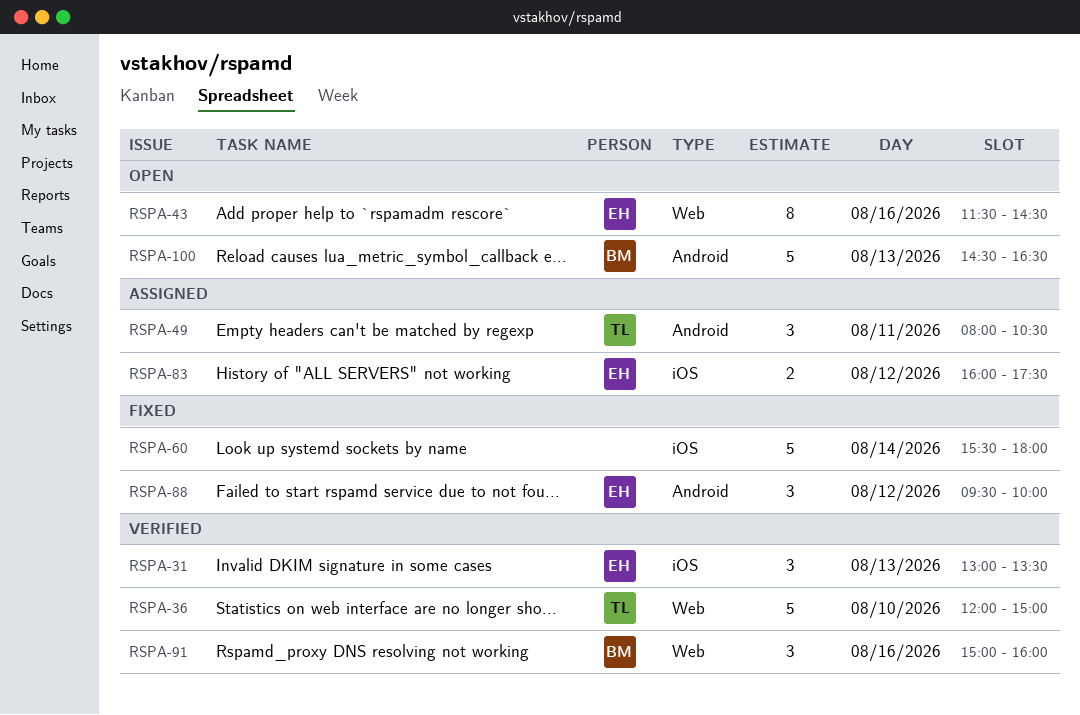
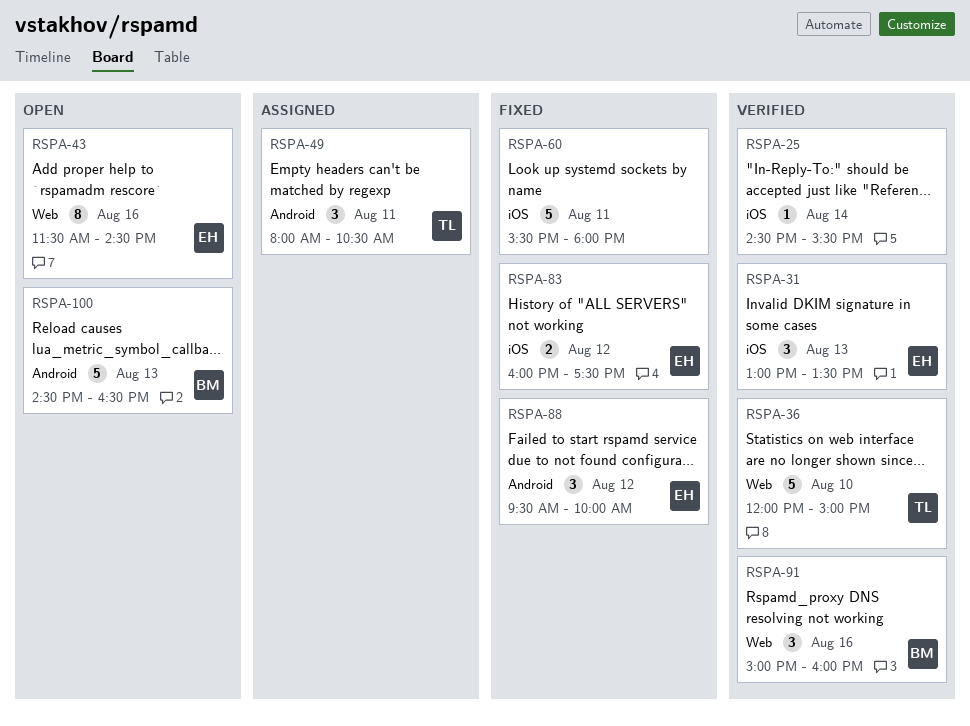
RSPA-25: none -> present
RSPA-60, day: Aug 14 -> Aug 11
RSPA-83, status: Assigned -> Fixed

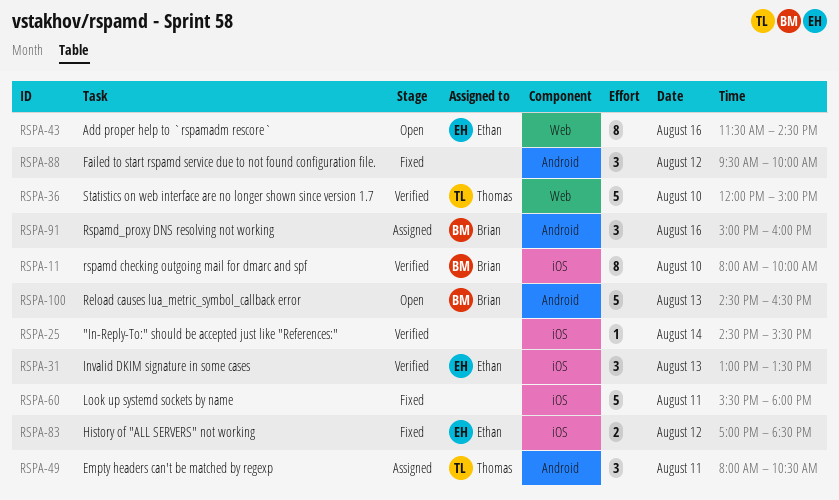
RSPA-11: none -> present
RSPA-83, begins: 16:00 -> 17:00
RSPA-83, ends: 17:30 -> 18:30
RSPA-88, owner: Ethan -> none
RSPA-91, status: Verified -> Assigned
RSPA-91, label: Web -> Android

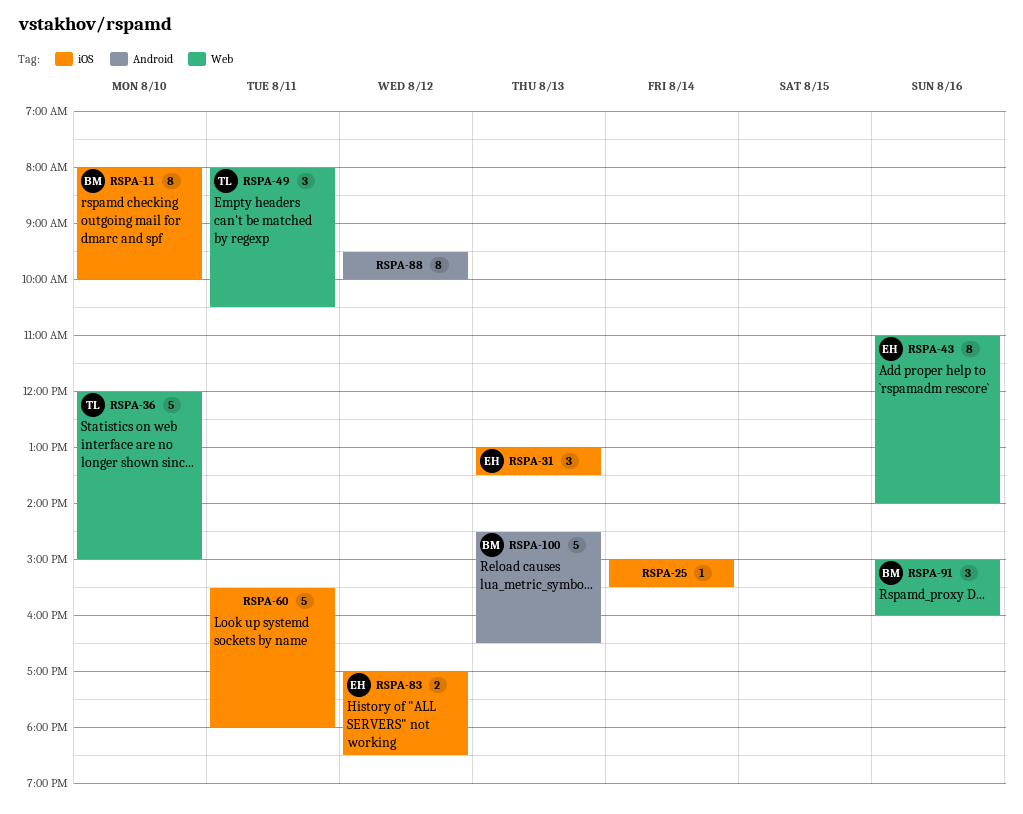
RSPA-25, begins: 14:30 -> 15:00
RSPA-43, begins: 11:30 -> 11:00
RSPA-43, ends: 14:30 -> 14:00
RSPA-49, label: Android -> Web
RSPA-88, estimate: 3 -> 8
RSPA-91, label: Android -> Web

